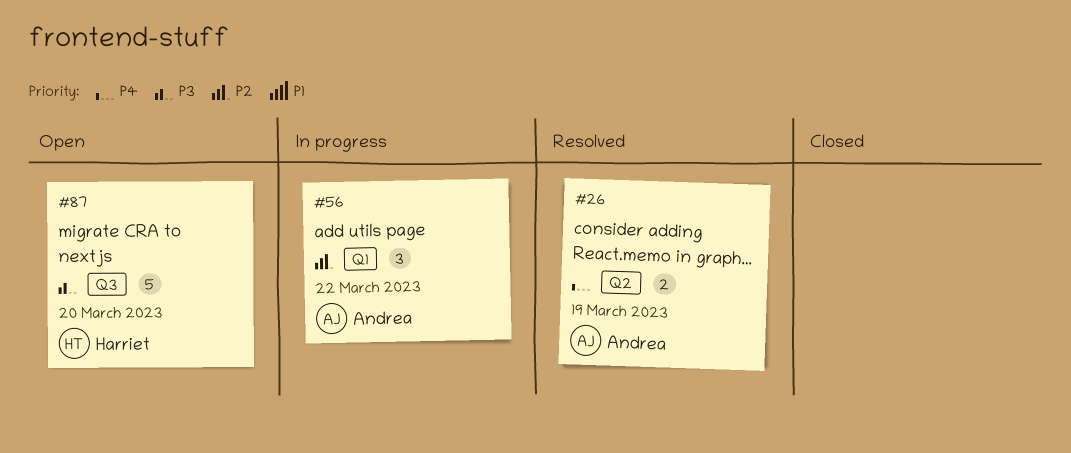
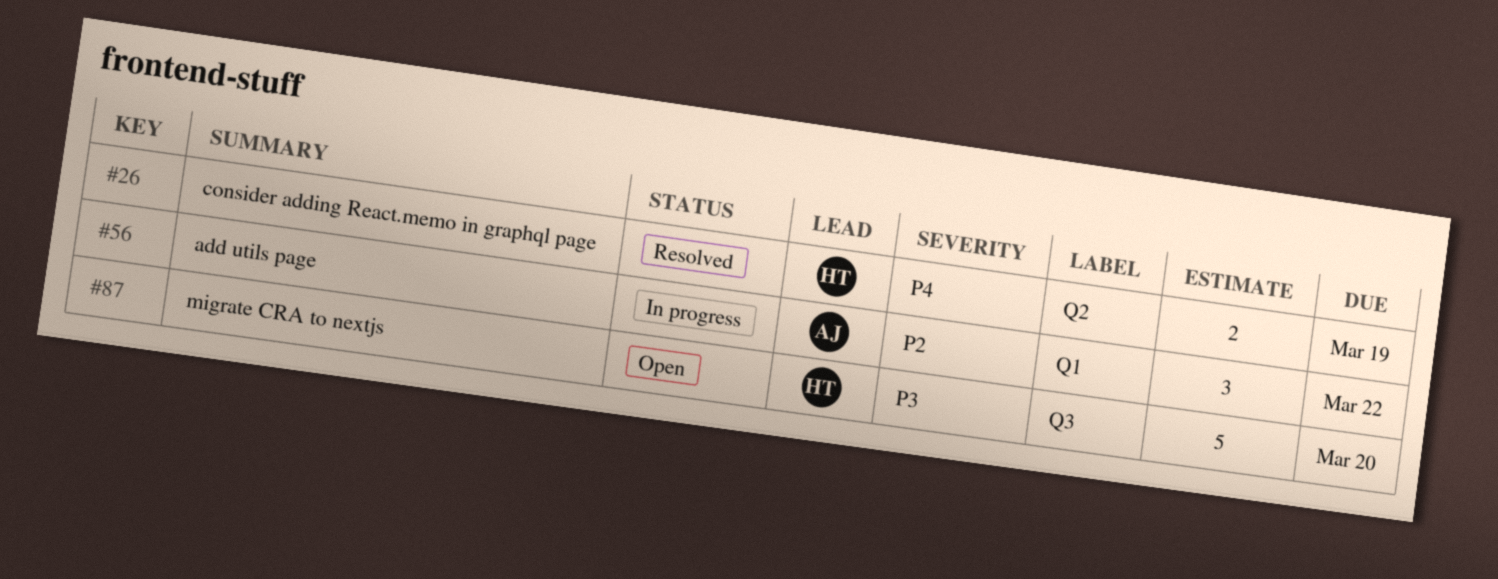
#26, owner: Andrea -> Harriet

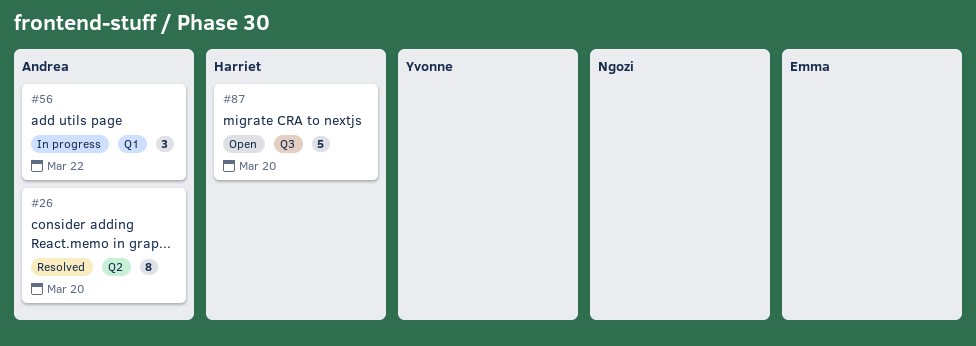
#26, owner: Harriet -> Andrea
#26, estimate: 2 -> 8
#26, due: Mar 19 -> Mar 20

